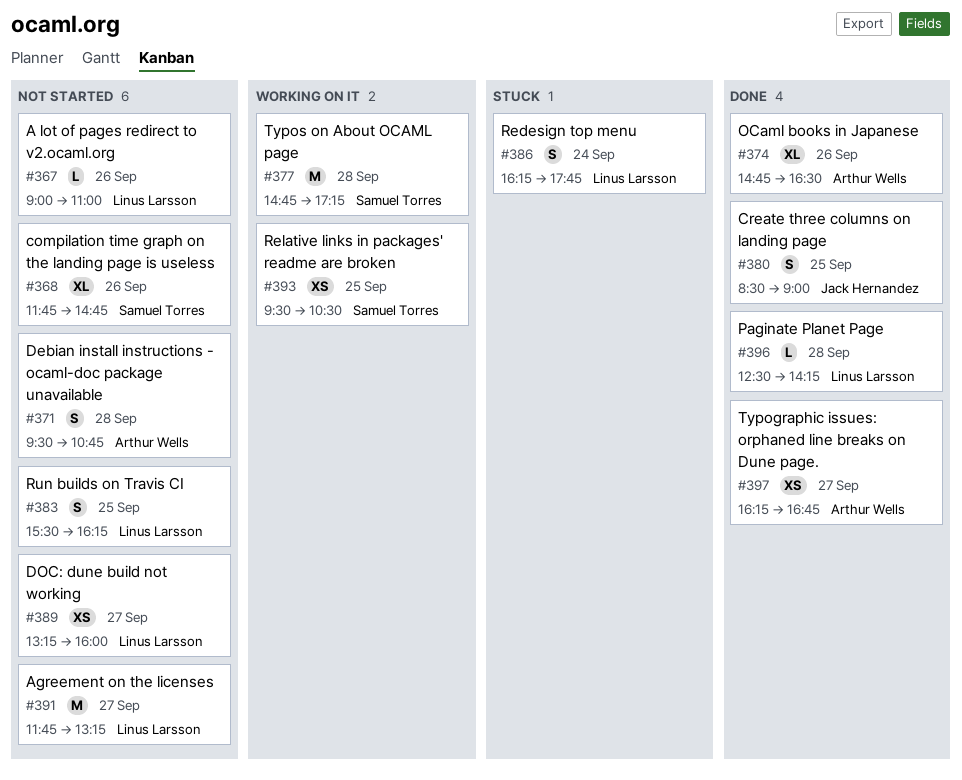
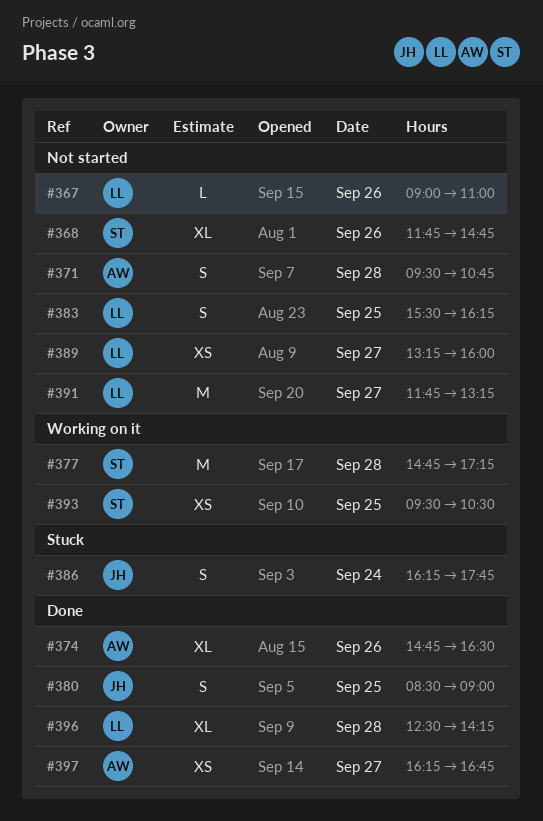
#386, owner: Linus Larsson -> Jack Hernandez
#396, estimate: L -> XL

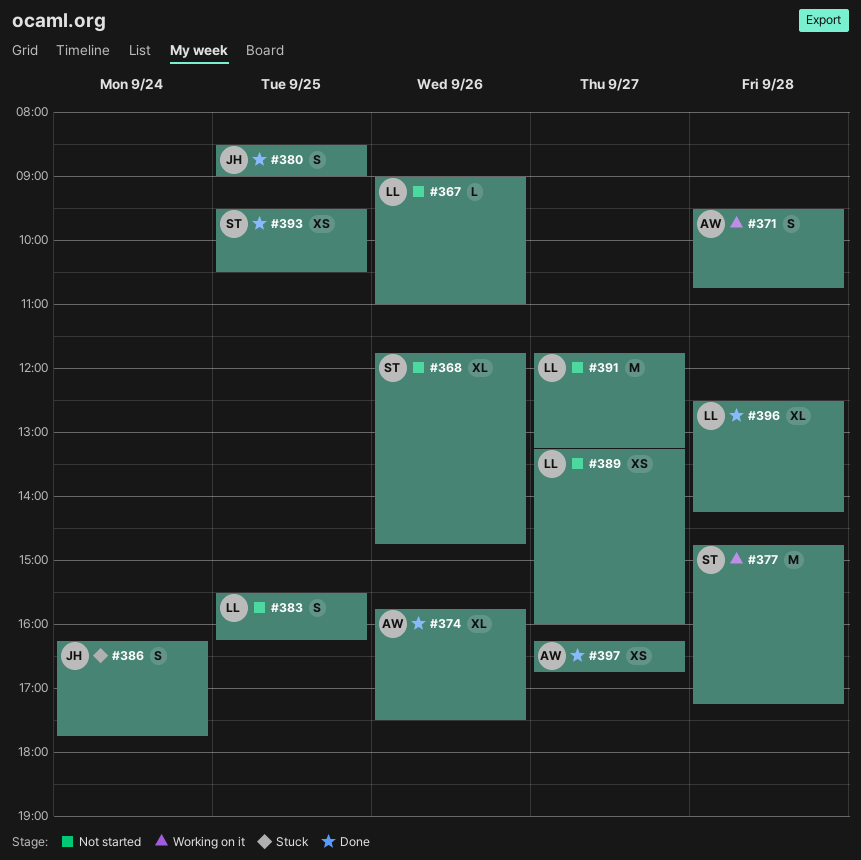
#371, status: Not started -> Working on it
#374, begins: 14:45 -> 15:45
#374, ends: 16:30 -> 17:30
#393, status: Working on it -> Done

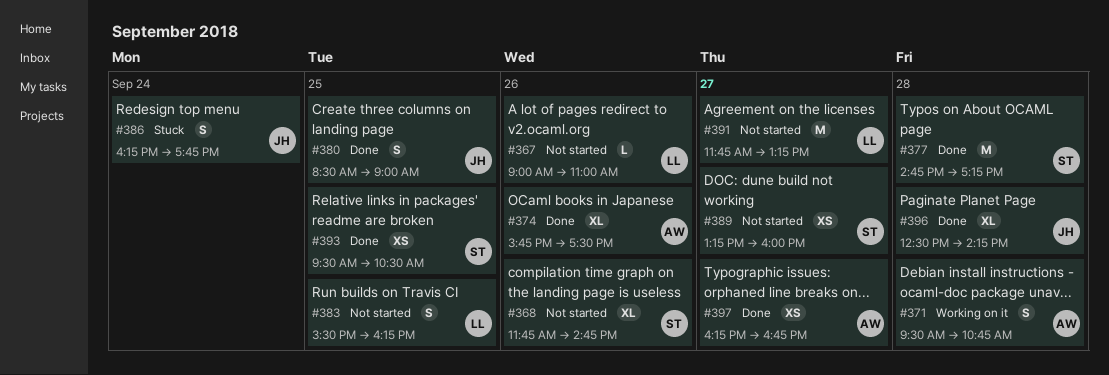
#377, status: Working on it -> Done
#389, owner: LL -> ST
#396, owner: LL -> JH

